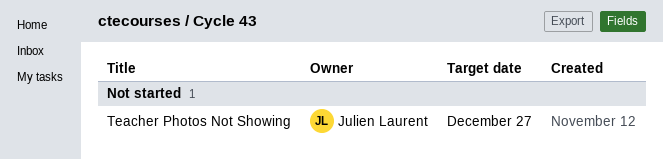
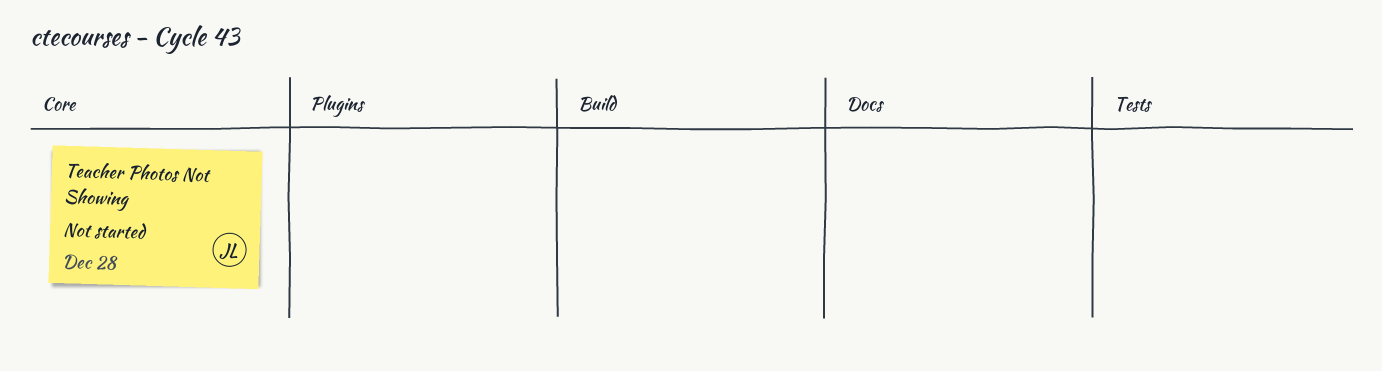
Teacher Photos Not Showing, due: Dec 27 -> Dec 28

